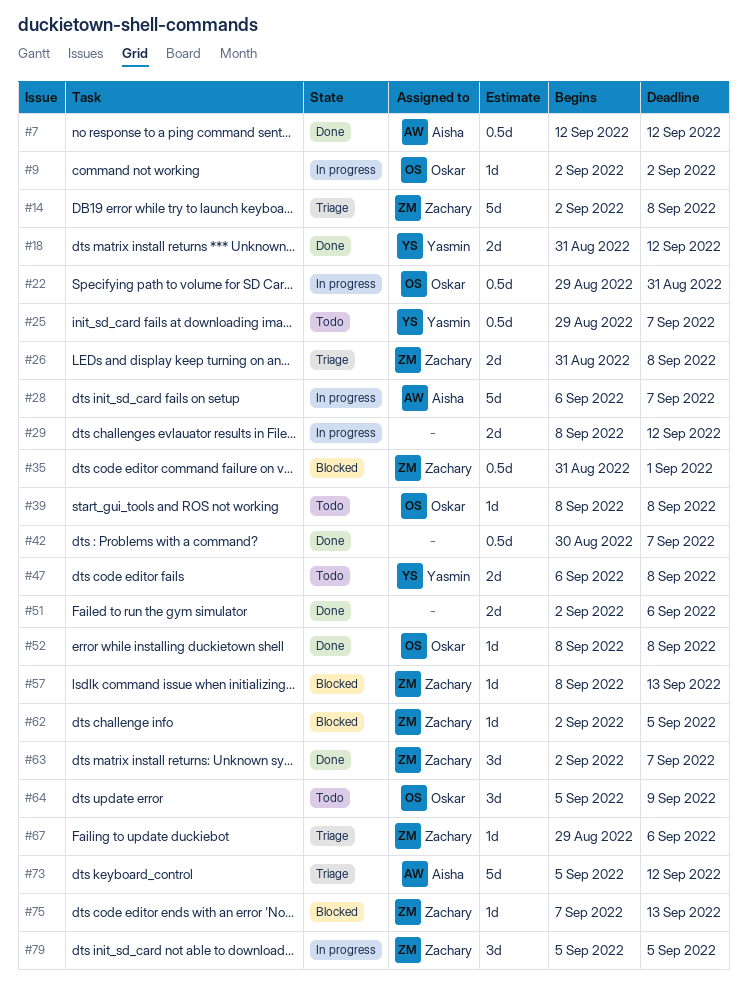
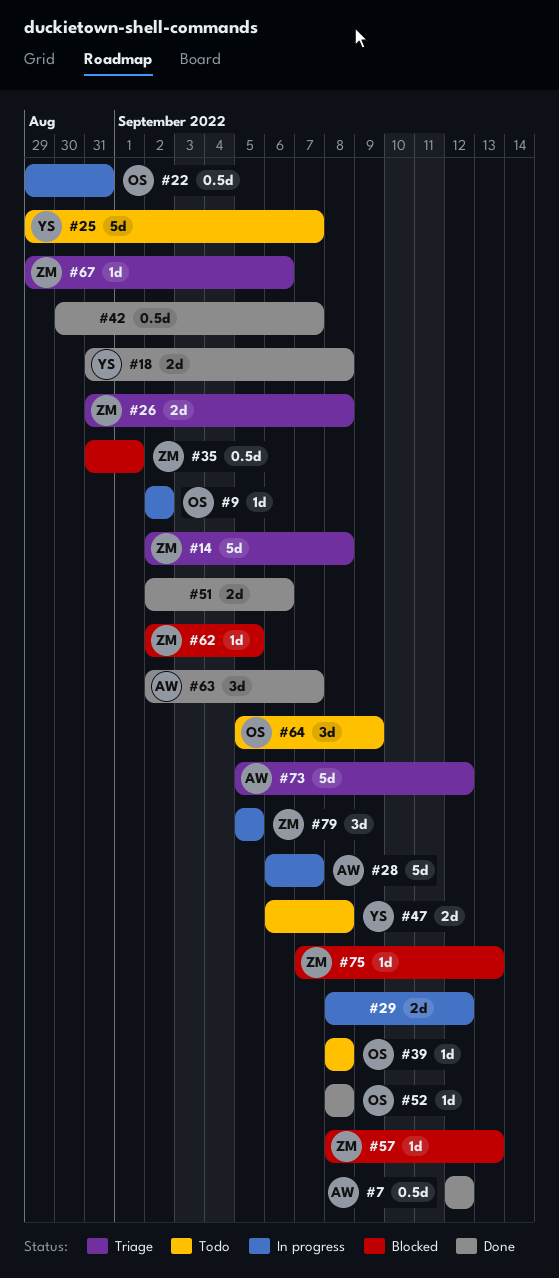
#18, due: Sep 12 -> Sep 8
#25, estimate: 0.5d -> 5d
#63, owner: Zachary -> Aisha

